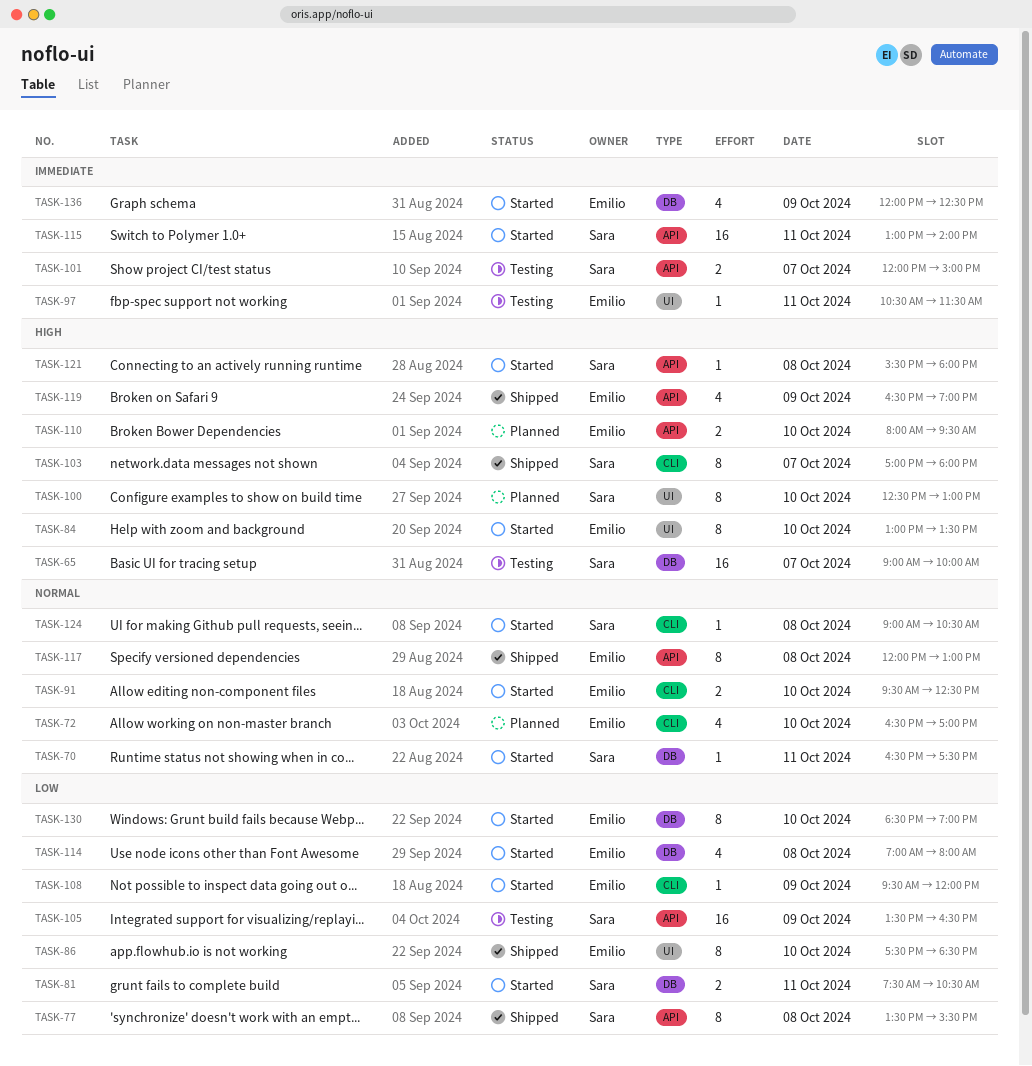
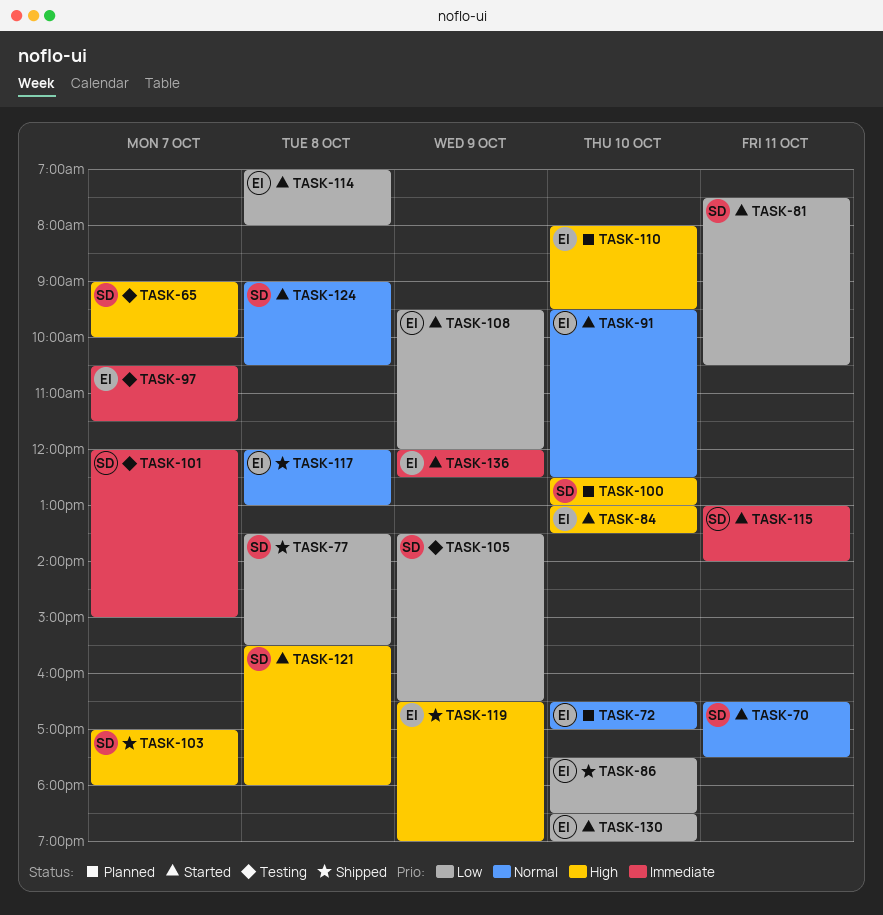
TASK-97, day: Oct 11 -> Oct 7

